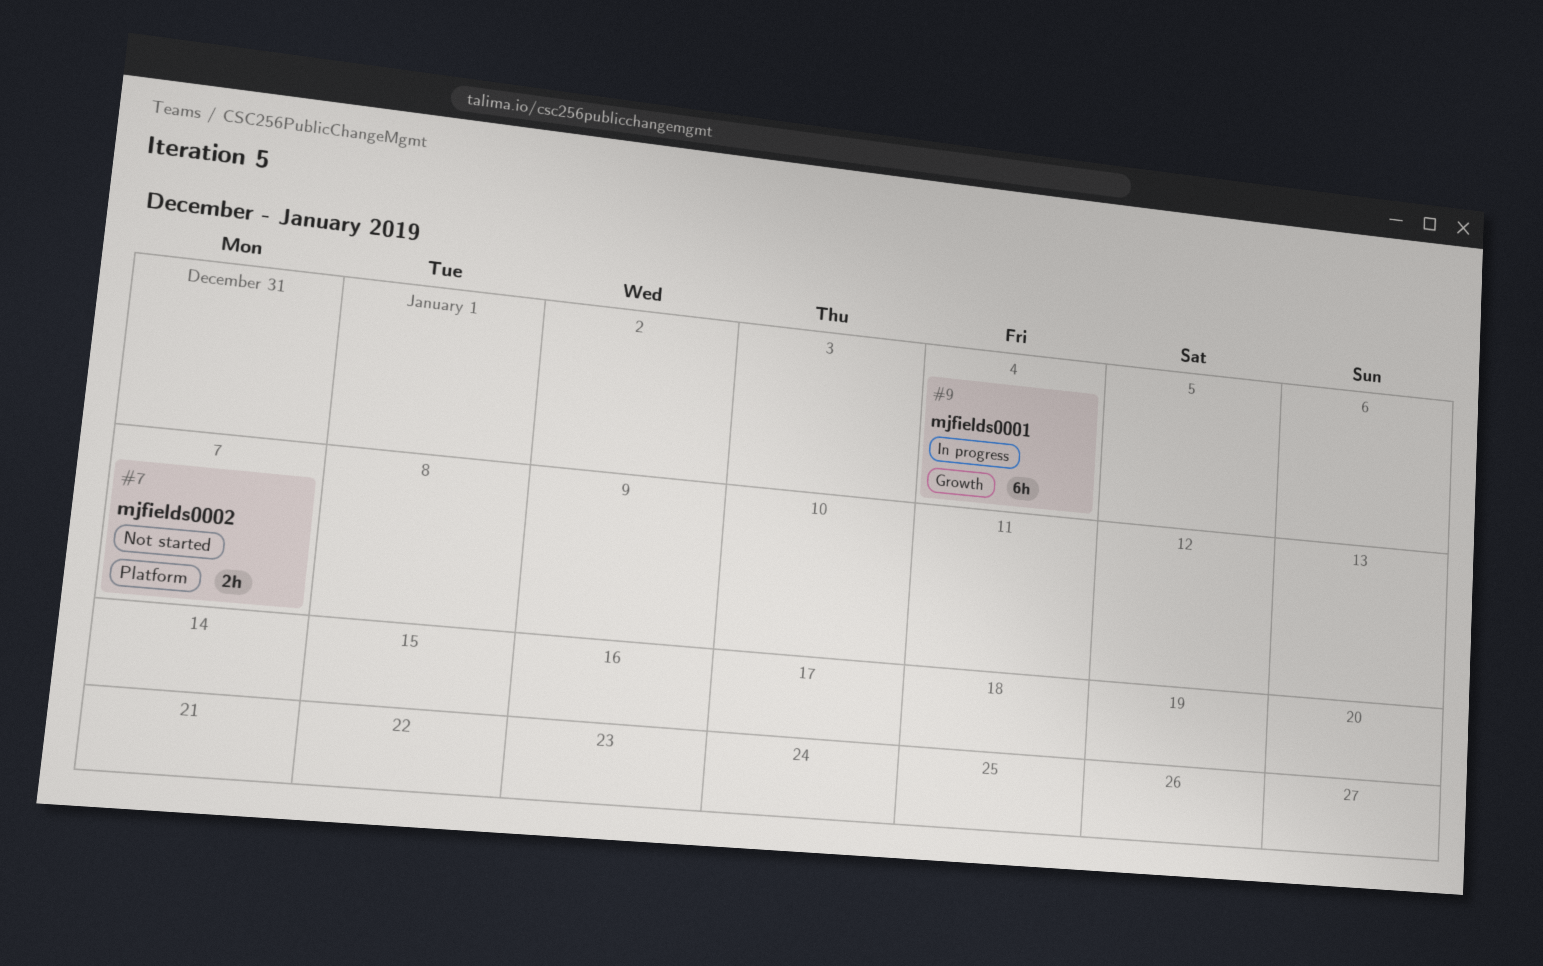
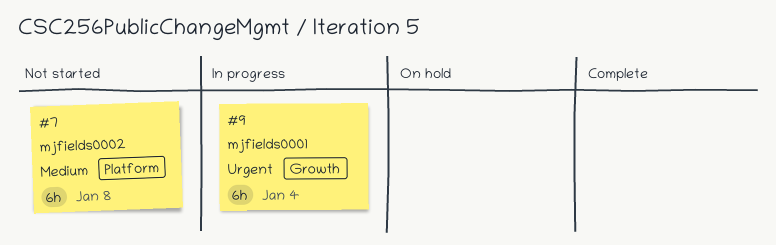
#7, estimate: 2h -> 6h
#7, due: Jan 7 -> Jan 8

